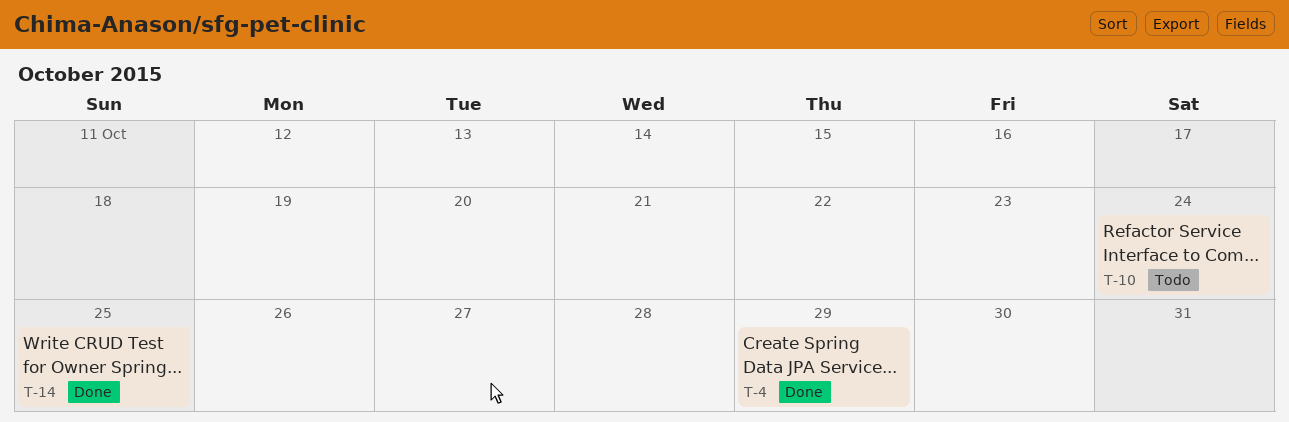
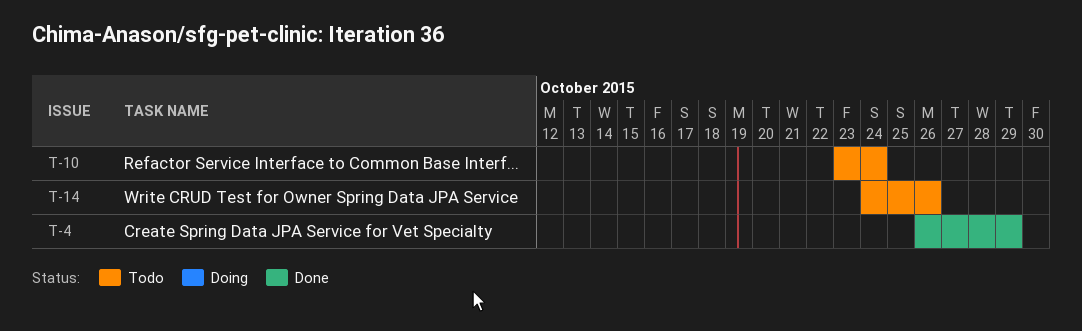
T-14, status: Done -> Todo
T-14, due: Oct 25 -> Oct 26

